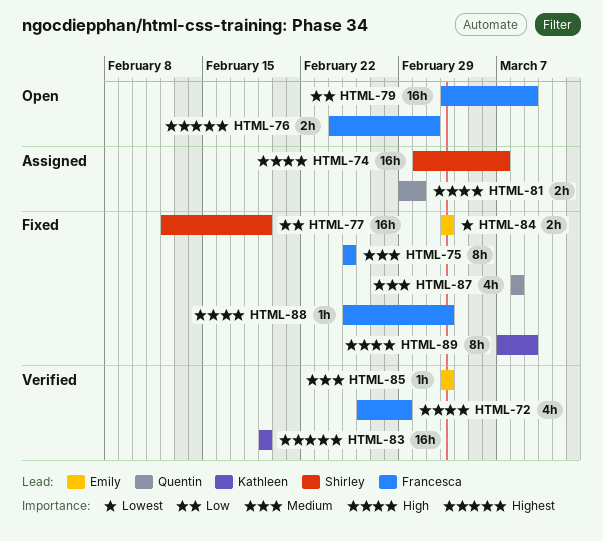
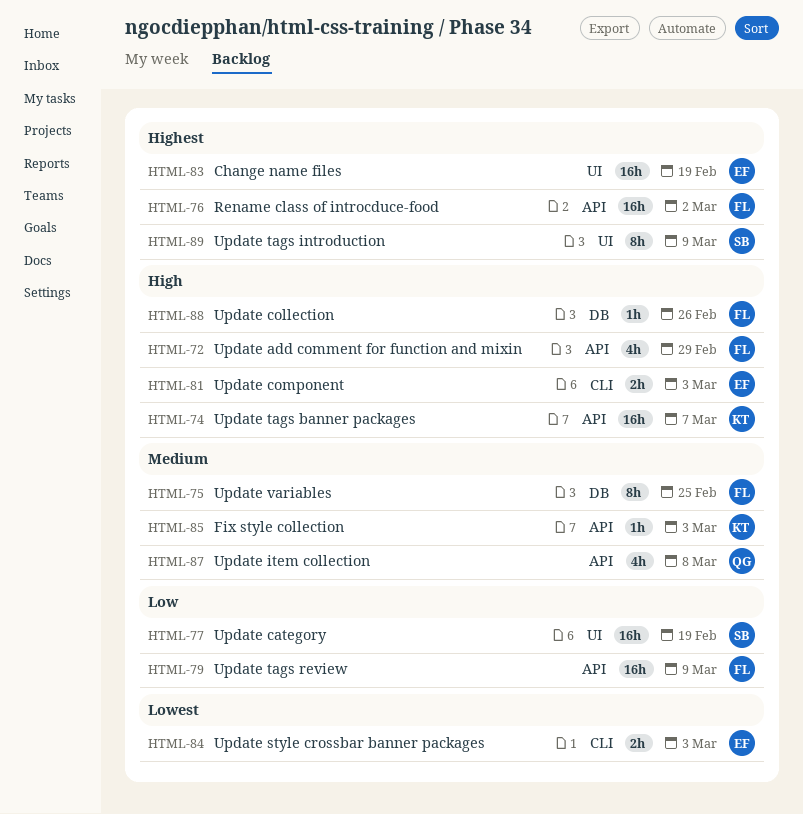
HTML-74, owner: Shirley -> Kathleen
HTML-76, estimate: 2h -> 16h
HTML-81, owner: Quentin -> Emily
HTML-81, due: Mar 1 -> Mar 3
HTML-83, owner: Kathleen -> Emily
HTML-85, owner: Emily -> Kathleen
HTML-88, due: Mar 3 -> Feb 26
HTML-89, owner: Kathleen -> Shirley
HTML-89, priority: High -> Highest

